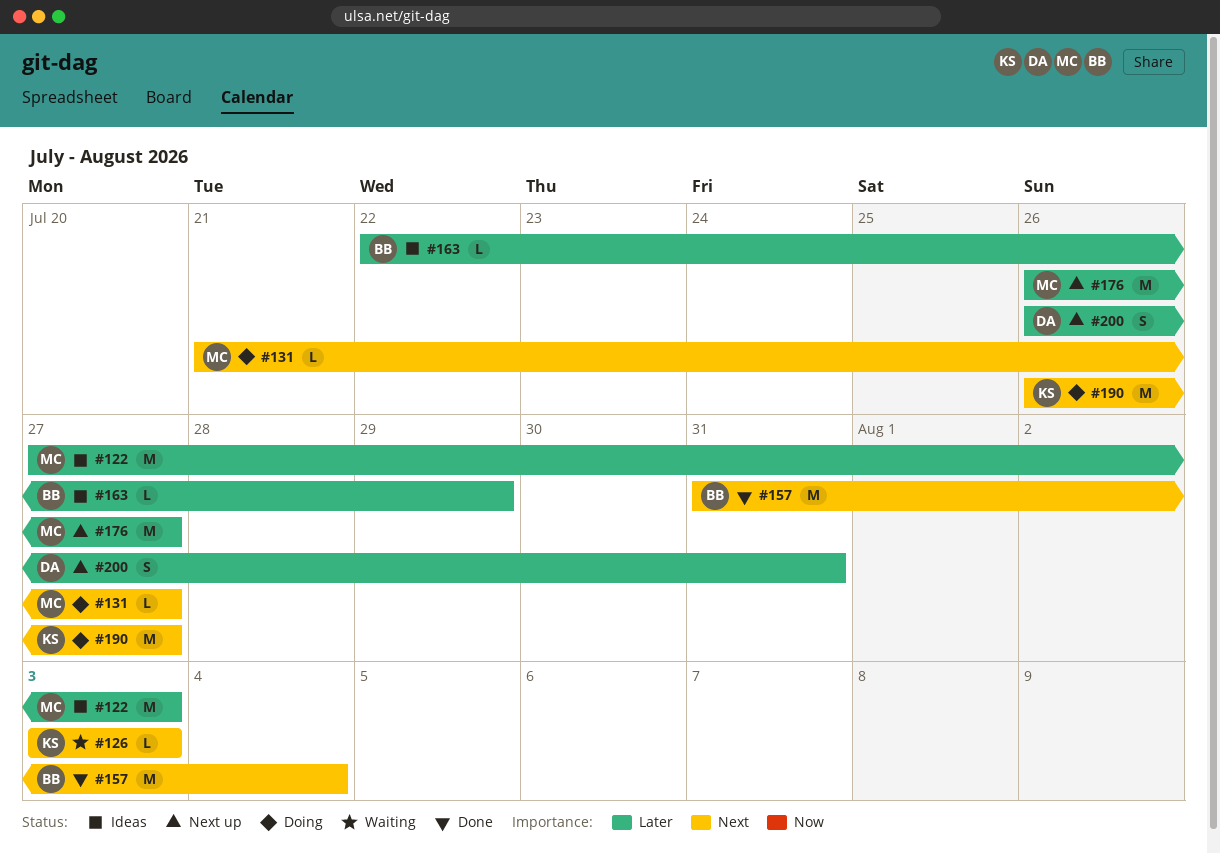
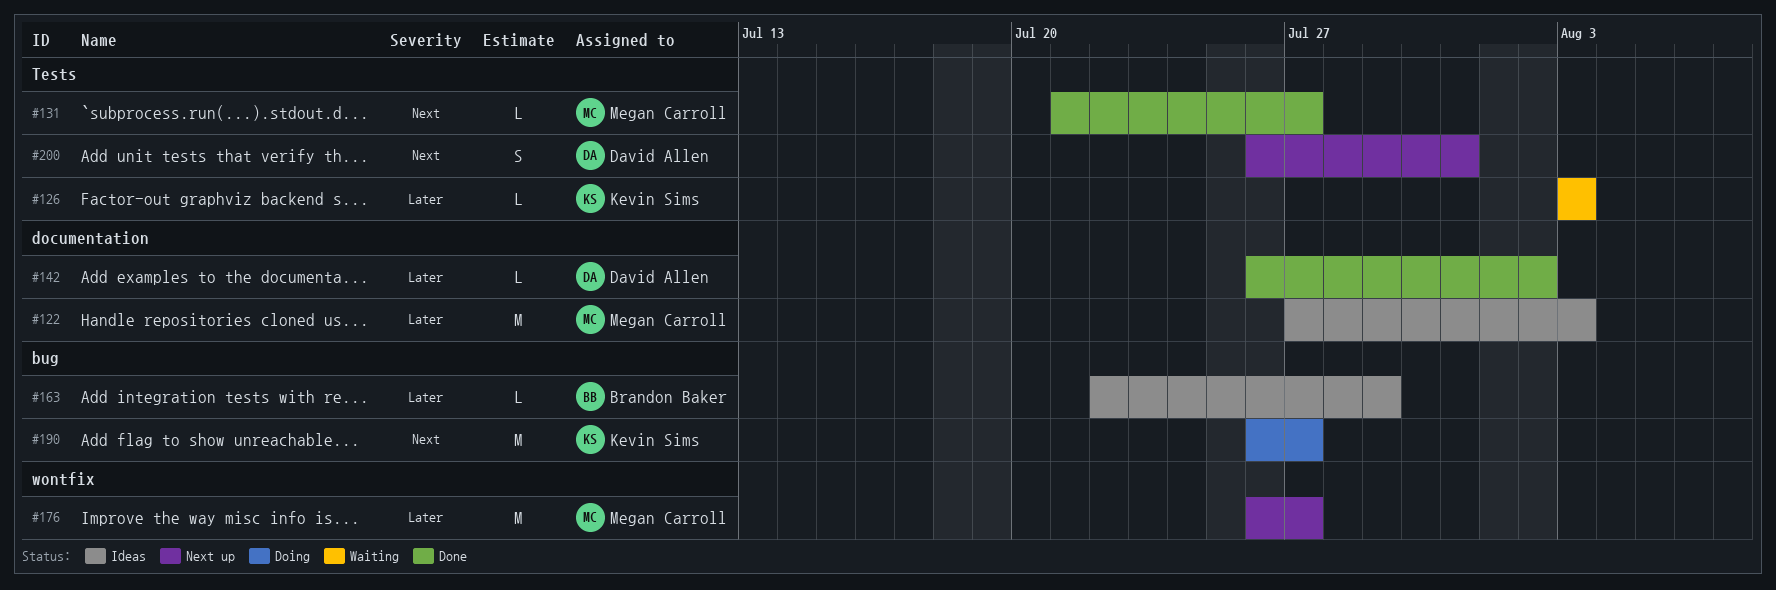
#126, priority: Next -> Later
#131, status: Doing -> Done
#142: none -> present
#157: present -> none
#200, priority: Later -> Next

